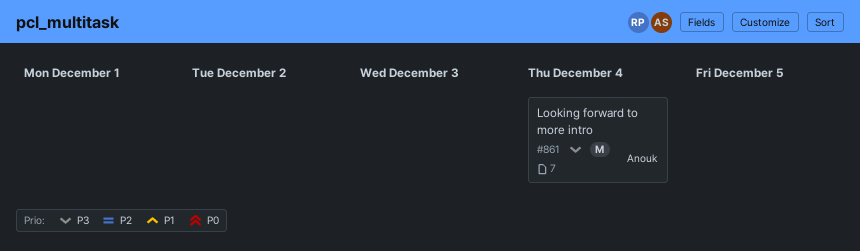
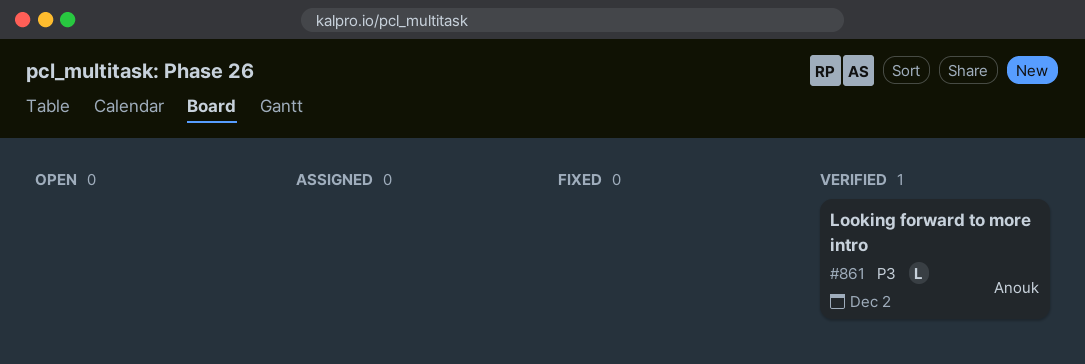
#861, estimate: M -> L
#861, due: Dec 4 -> Dec 2

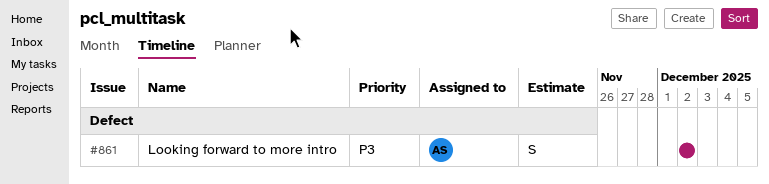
#861, estimate: L -> S

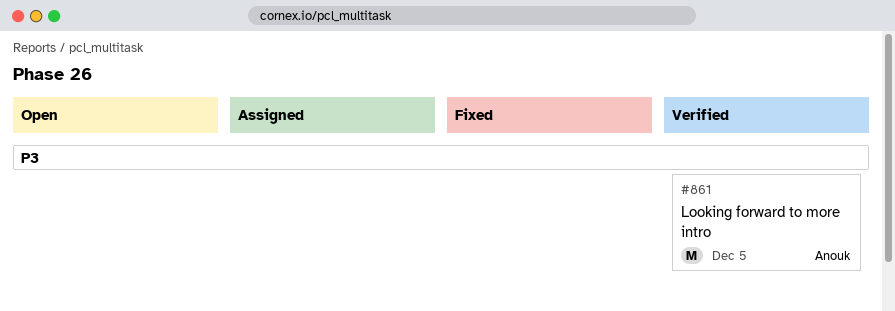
#861, estimate: S -> M
#861, due: Dec 2 -> Dec 5

